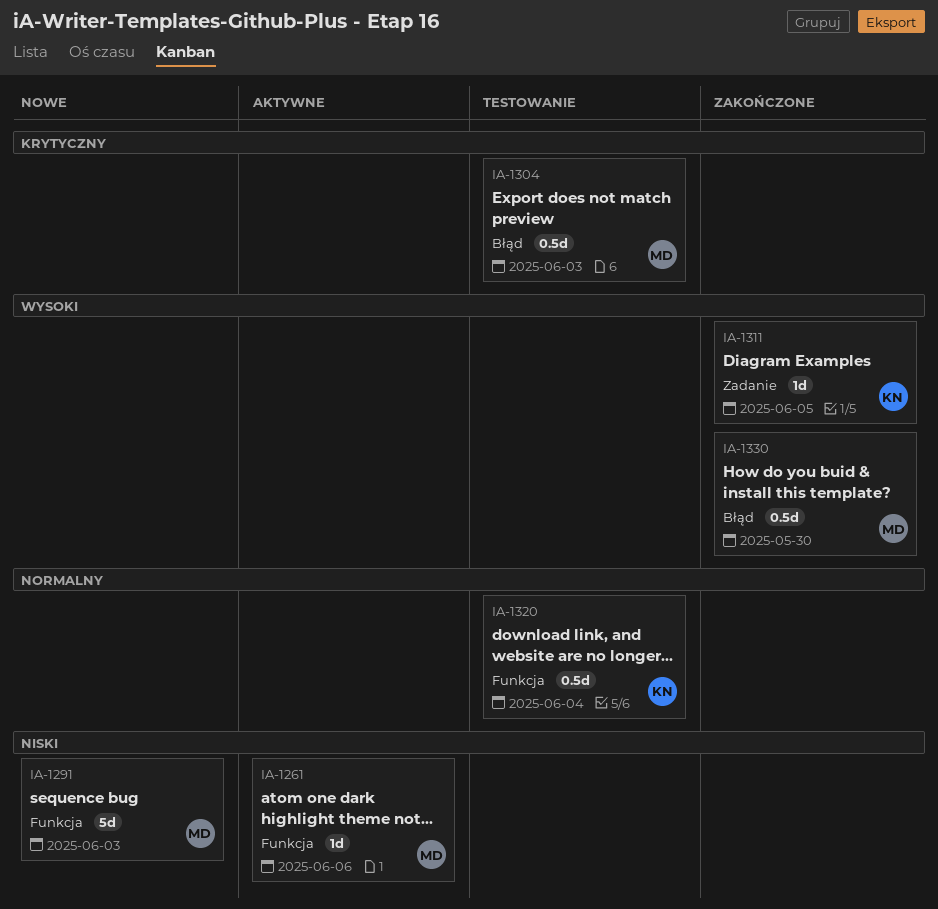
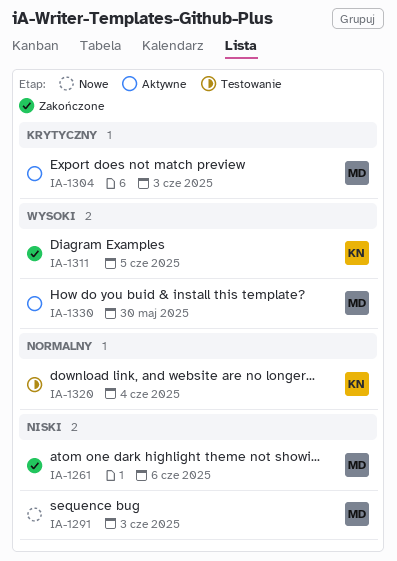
IA-1261, status: Aktywne -> Zakończone
IA-1304, status: Testowanie -> Aktywne
IA-1330, status: Zakończone -> Aktywne

